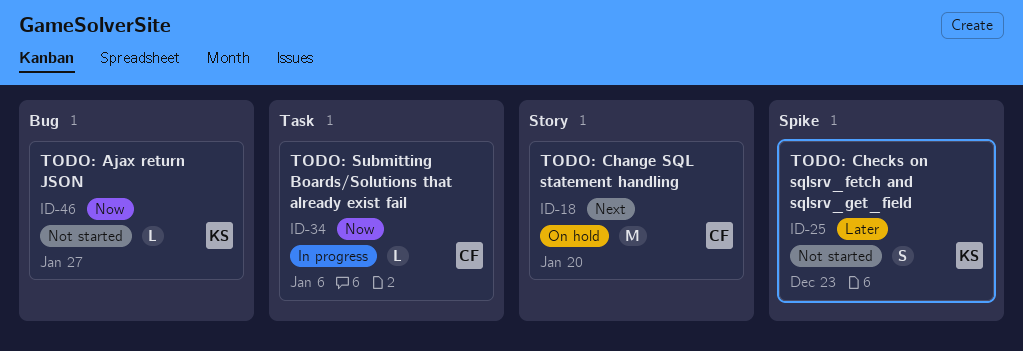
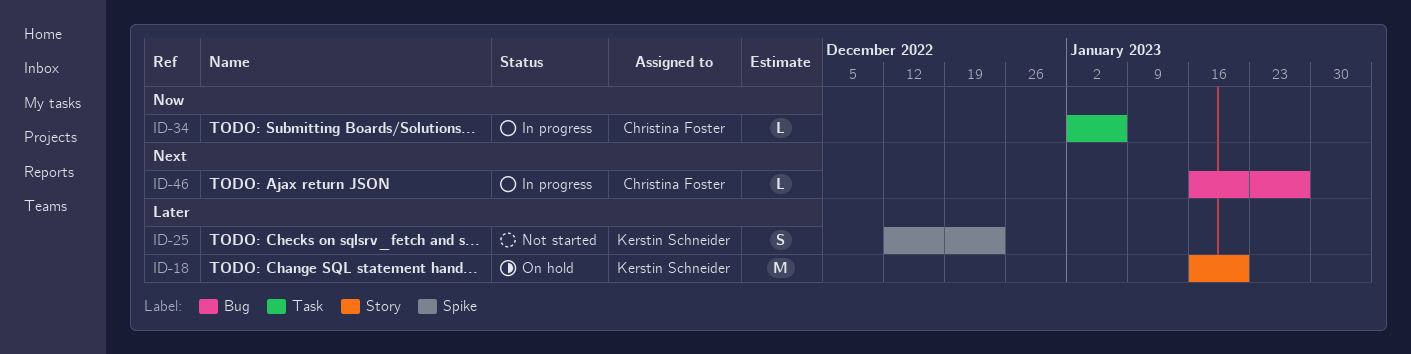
ID-18, owner: Christina Foster -> Kerstin Schneider
ID-18, priority: Next -> Later
ID-46, status: Not started -> In progress
ID-46, owner: Kerstin Schneider -> Christina Foster
ID-46, priority: Now -> Next

